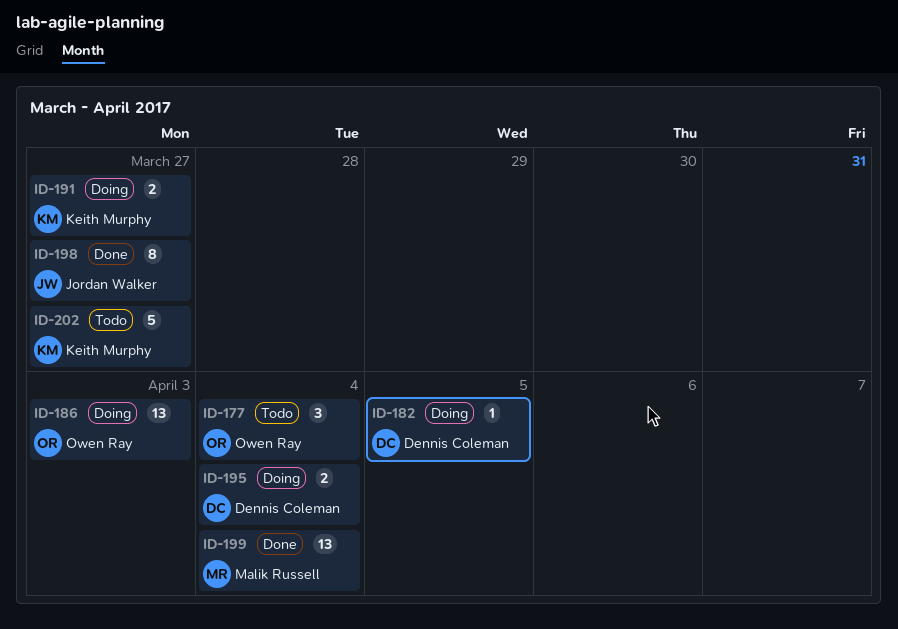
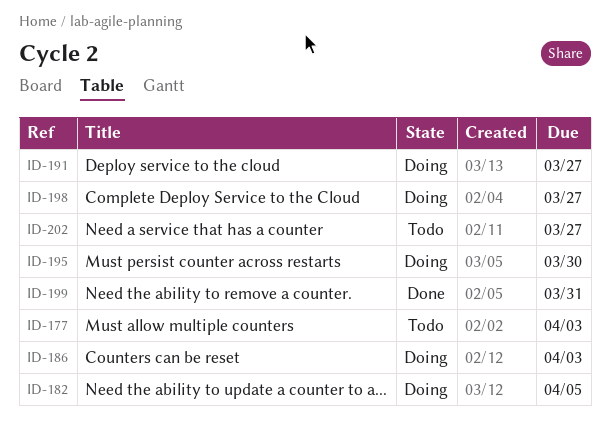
ID-177, due: Apr 4 -> Apr 3
ID-195, due: Apr 4 -> Mar 30
ID-198, status: Done -> Doing
ID-199, due: Apr 4 -> Mar 31

